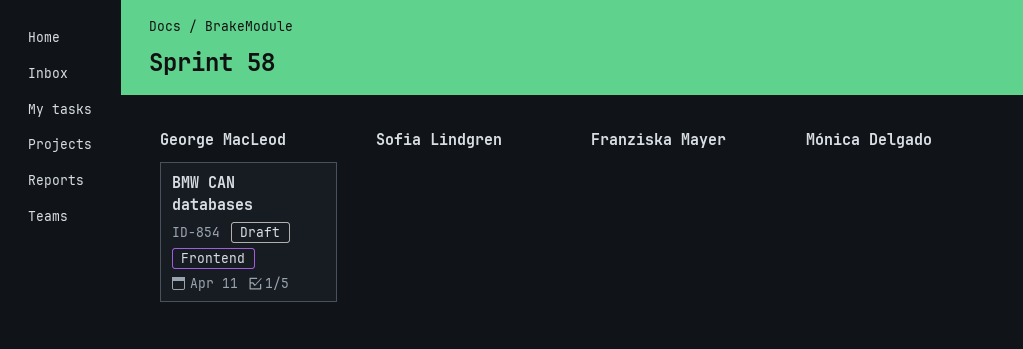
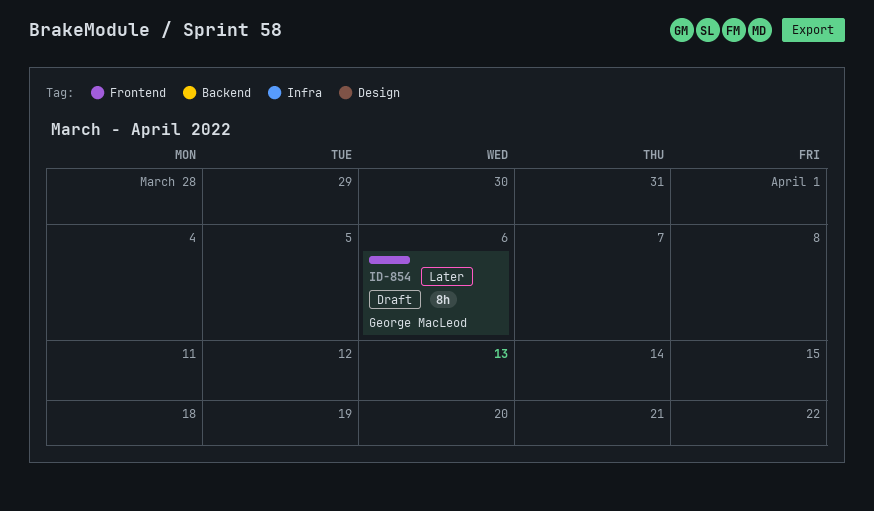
ID-854, due: Apr 11 -> Apr 6

